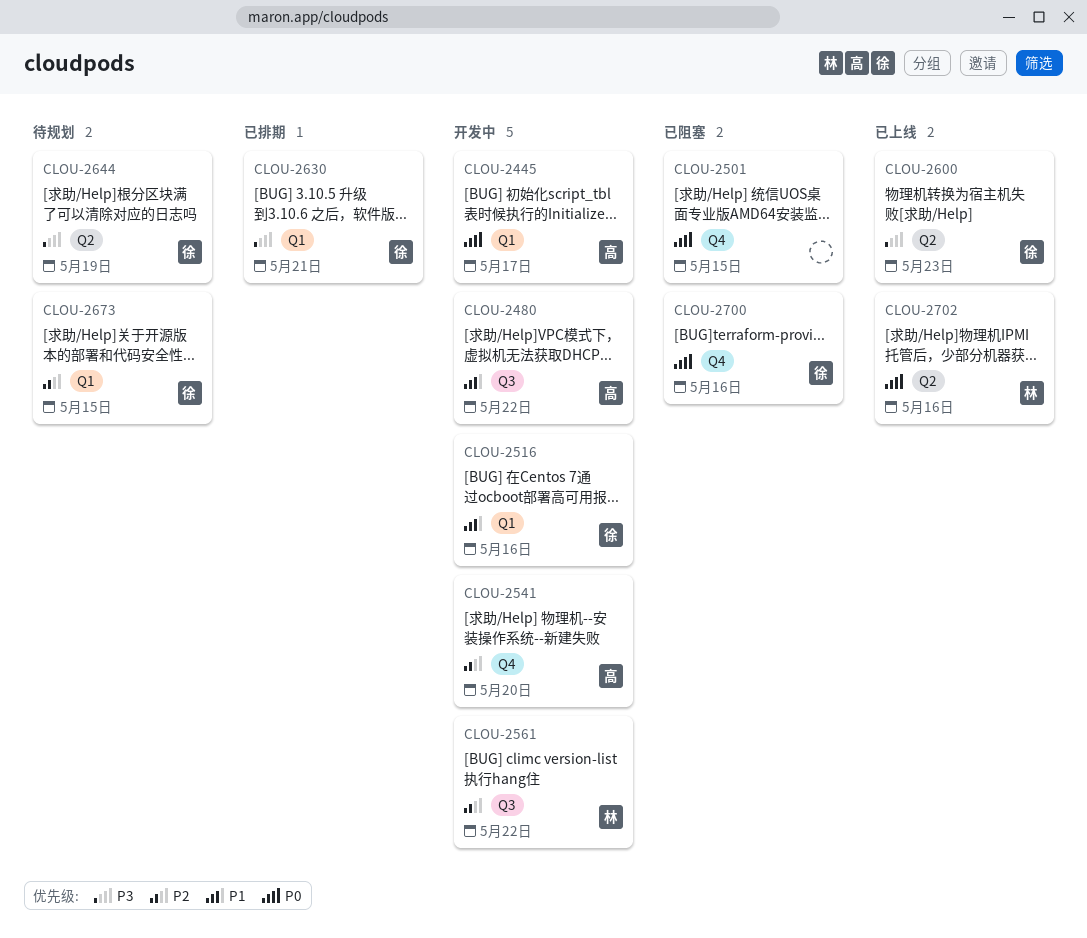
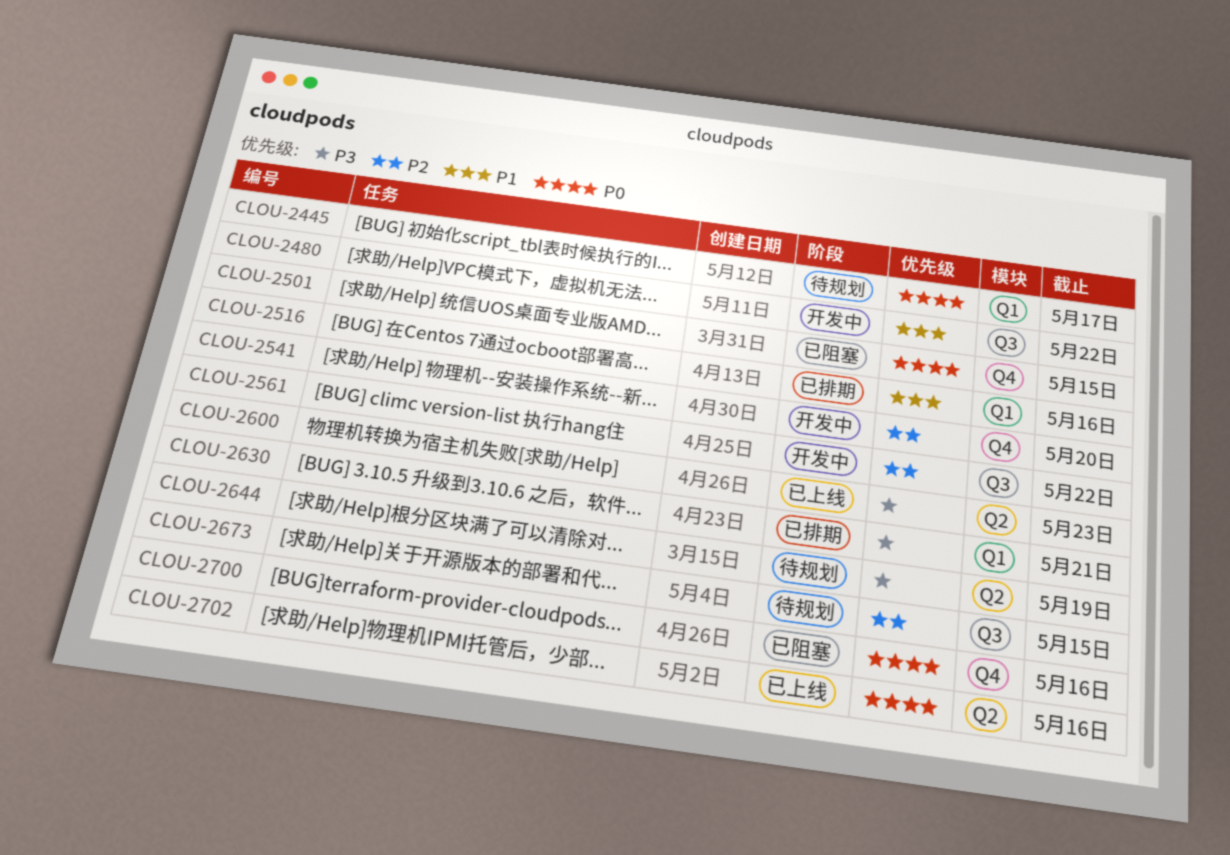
CLOU-2445, status: 开发中 -> 待规划
CLOU-2516, status: 开发中 -> 已排期
CLOU-2673, label: Q1 -> Q3

